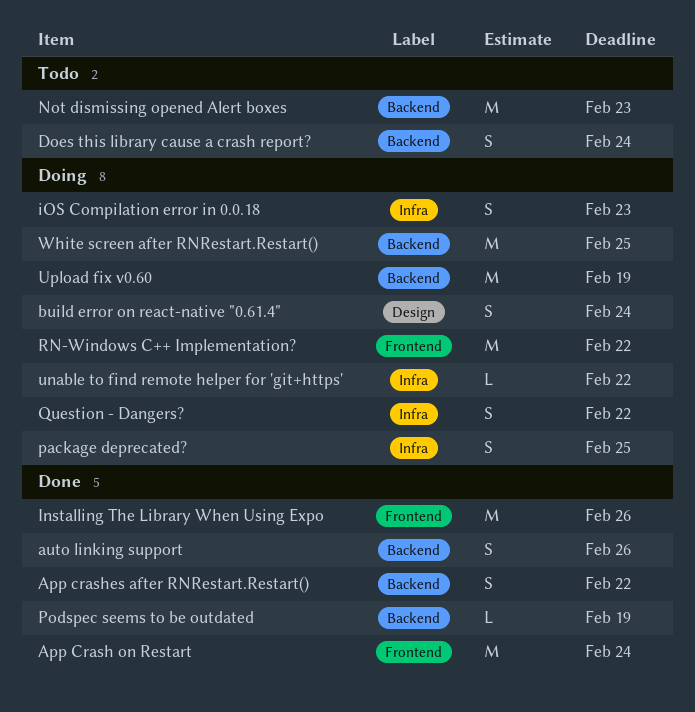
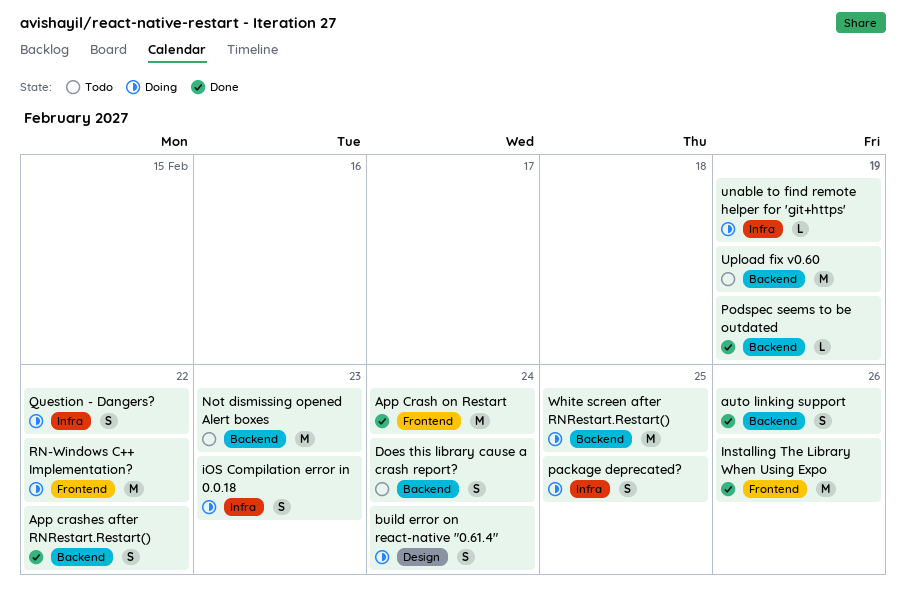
unable to find remote helper for 'git+https', due: Feb 22 -> Feb 19
Upload fix v0.60, status: Doing -> Todo

